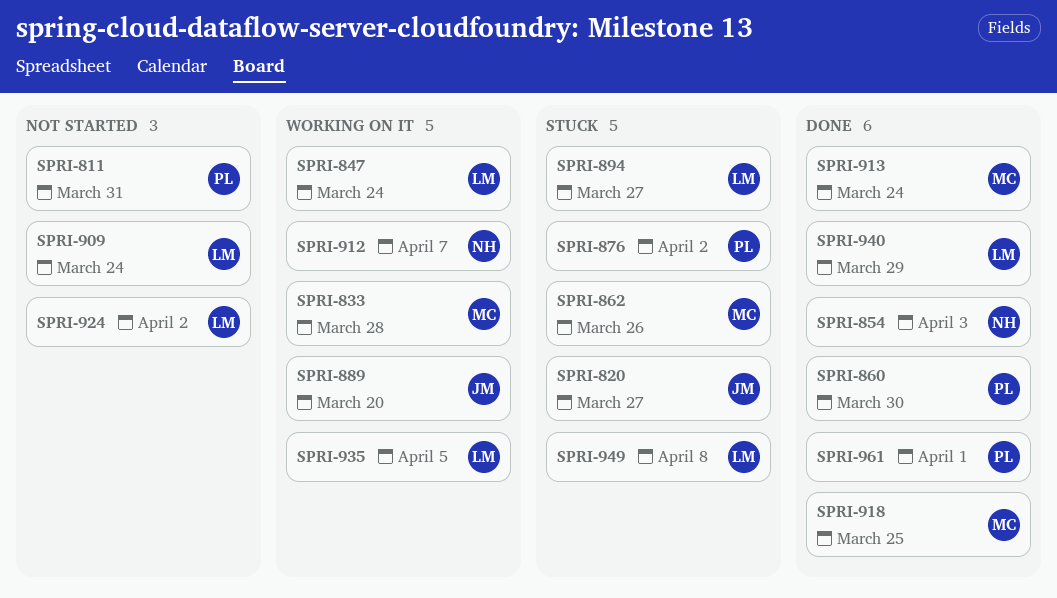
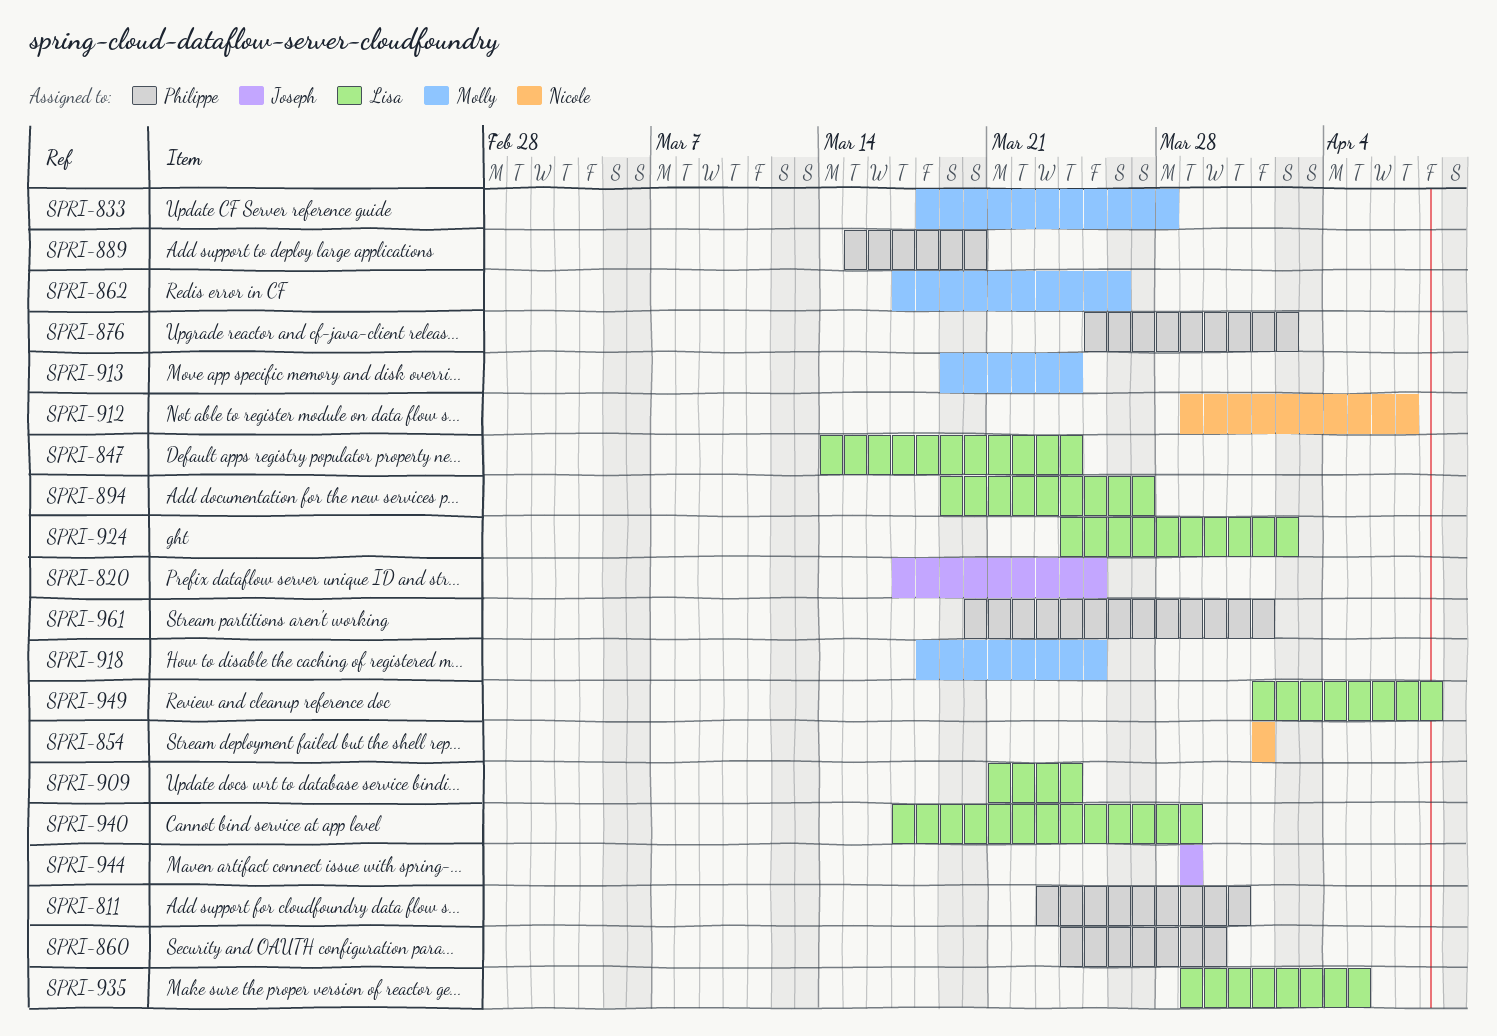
SPRI-820, due: Mar 27 -> Mar 25
SPRI-854, due: Apr 3 -> Apr 1
SPRI-889, owner: Joseph -> Philippe
SPRI-944: none -> present

